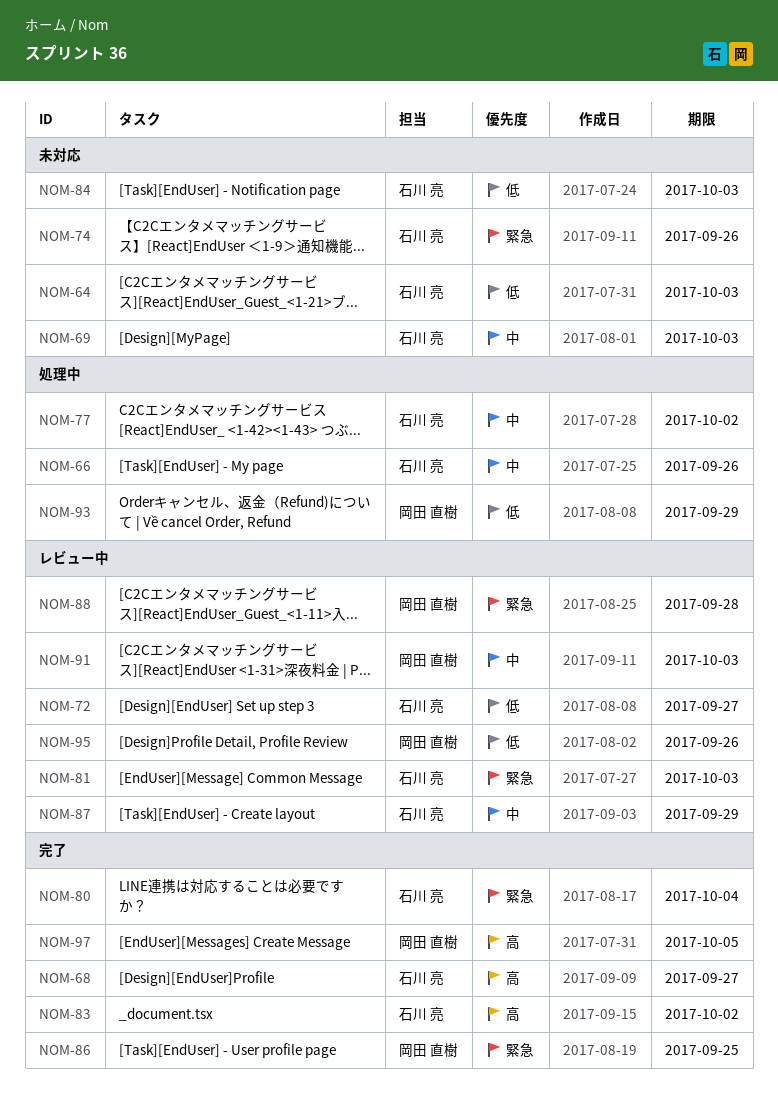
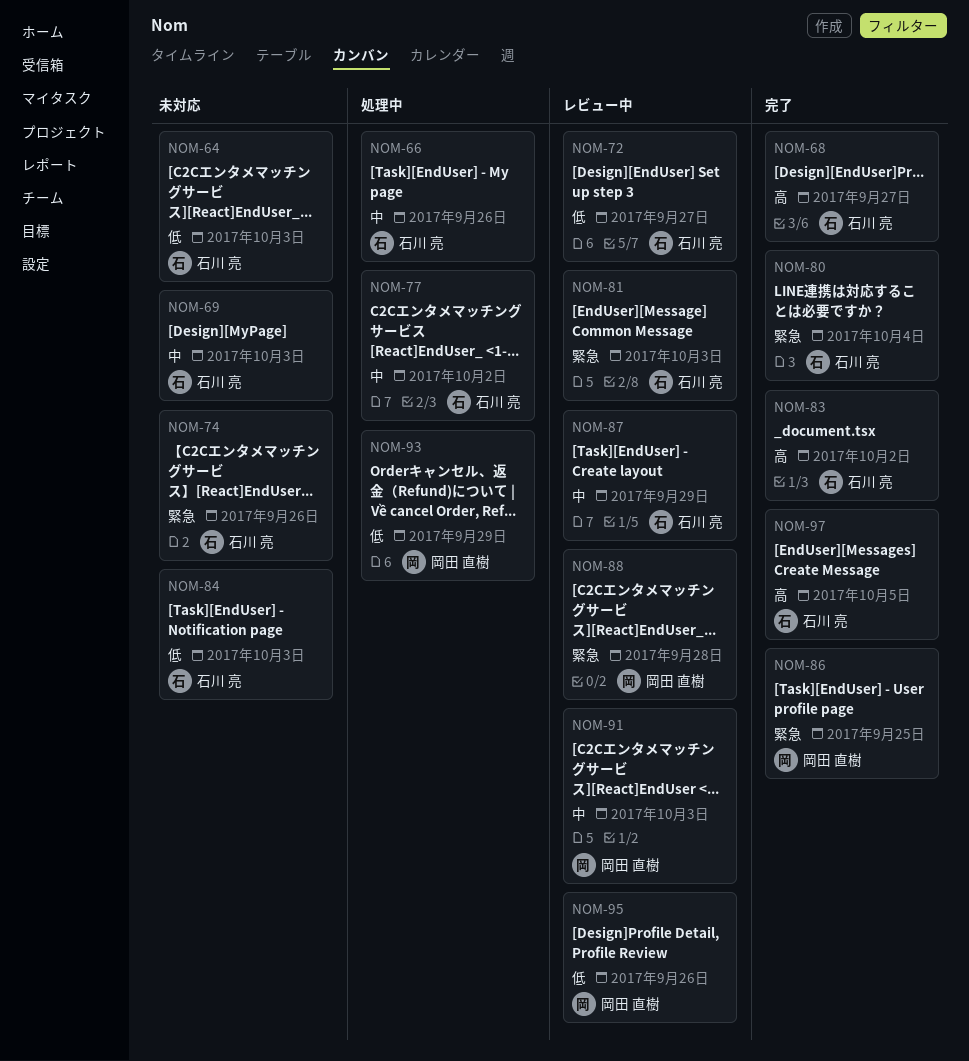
NOM-97, owner: 岡田 直樹 -> 石川 亮

